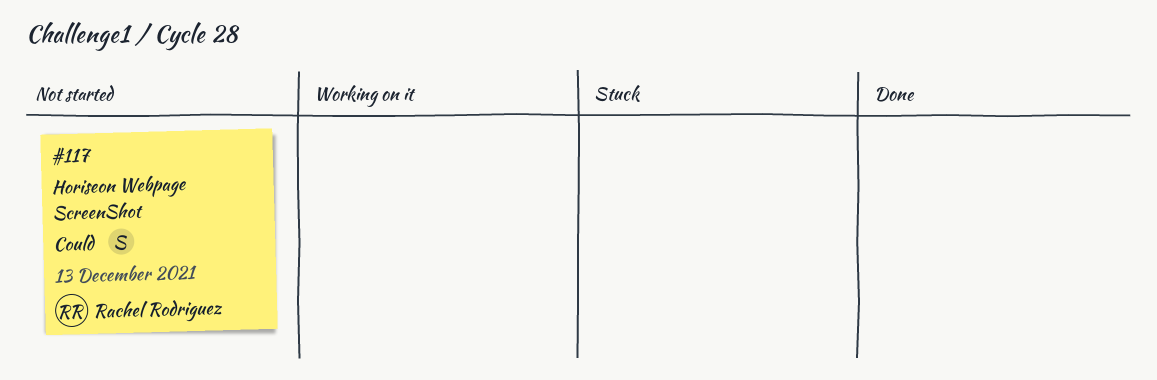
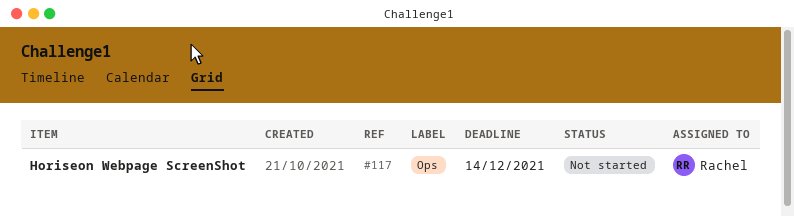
#117, due: Dec 13 -> Dec 14

